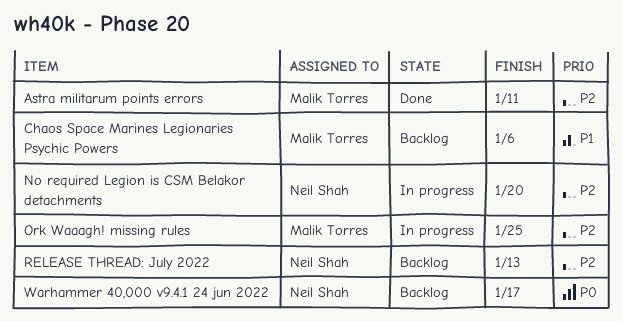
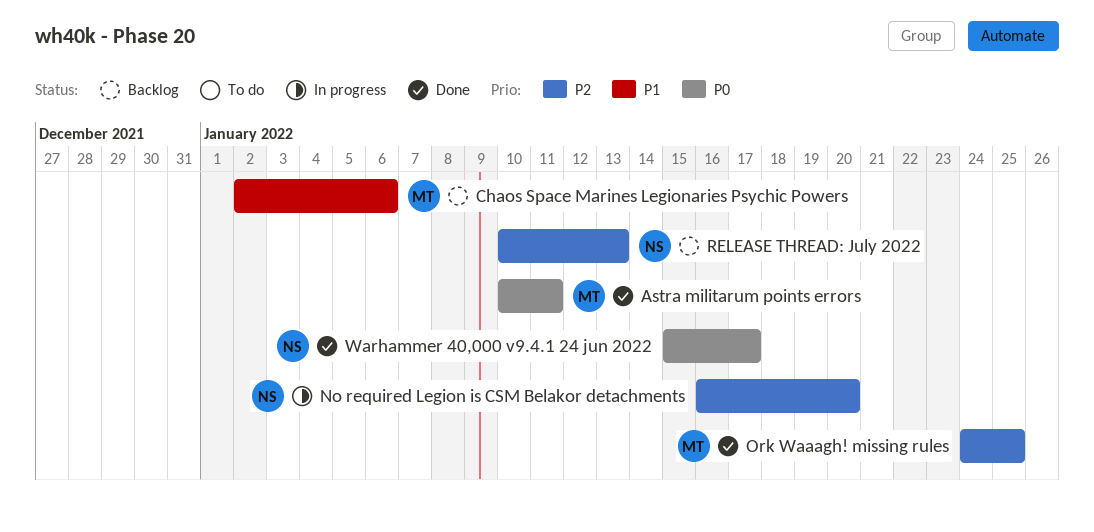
Astra militarum points errors, priority: P2 -> P0
Ork Waaagh! missing rules, status: In progress -> Done
Warhammer 40,000 v9.4.1 24 jun 2022, status: Backlog -> Done

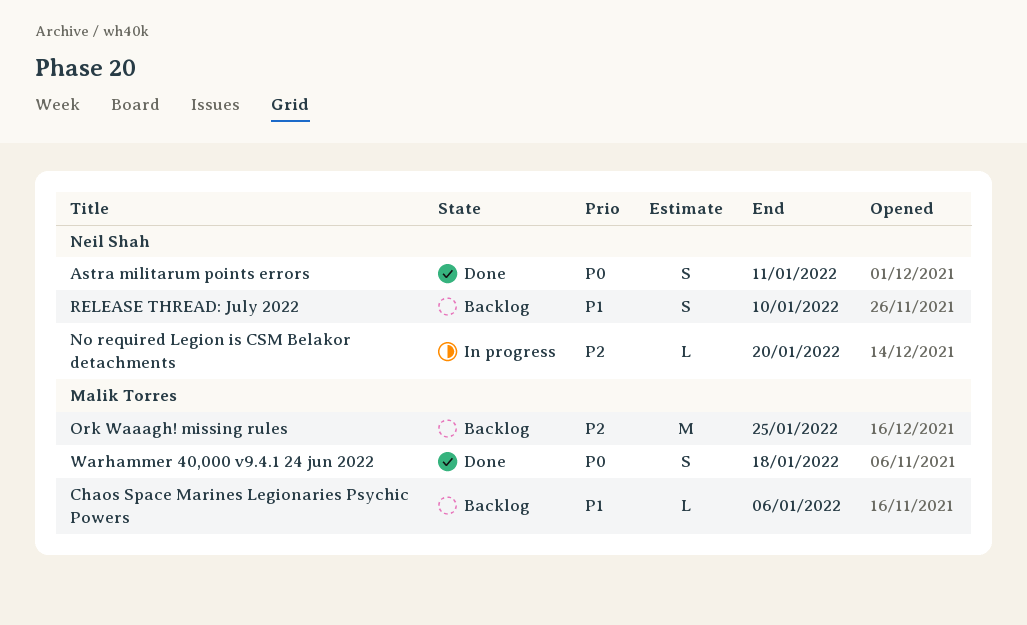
Astra militarum points errors, owner: Malik Torres -> Neil Shah
Ork Waaagh! missing rules, status: Done -> Backlog
RELEASE THREAD: July 2022, priority: P2 -> P1
RELEASE THREAD: July 2022, due: Jan 13 -> Jan 10
Warhammer 40,000 v9.4.1 24 jun 2022, owner: Neil Shah -> Malik Torres
Warhammer 40,000 v9.4.1 24 jun 2022, due: Jan 17 -> Jan 18

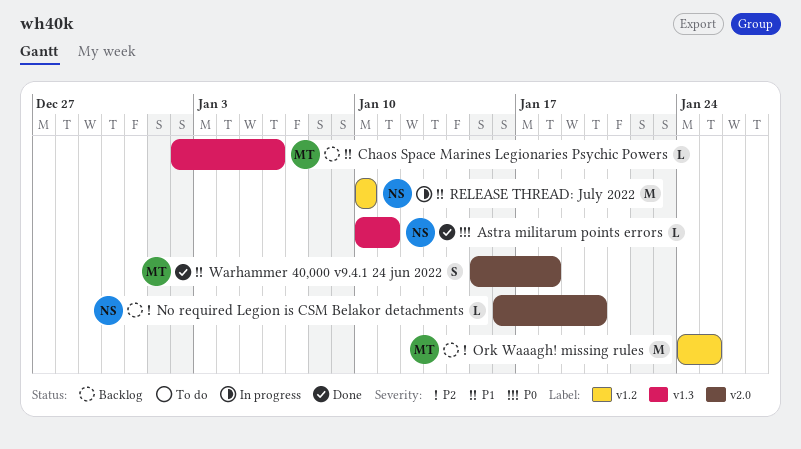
Astra militarum points errors, estimate: S -> L
No required Legion is CSM Belakor detachments, status: In progress -> Backlog
RELEASE THREAD: July 2022, status: Backlog -> In progress
RELEASE THREAD: July 2022, estimate: S -> M
Warhammer 40,000 v9.4.1 24 jun 2022, priority: P0 -> P1

